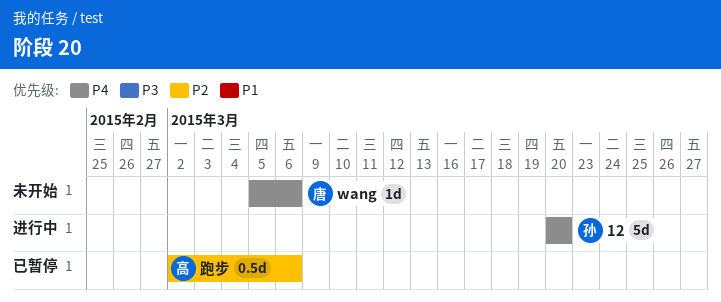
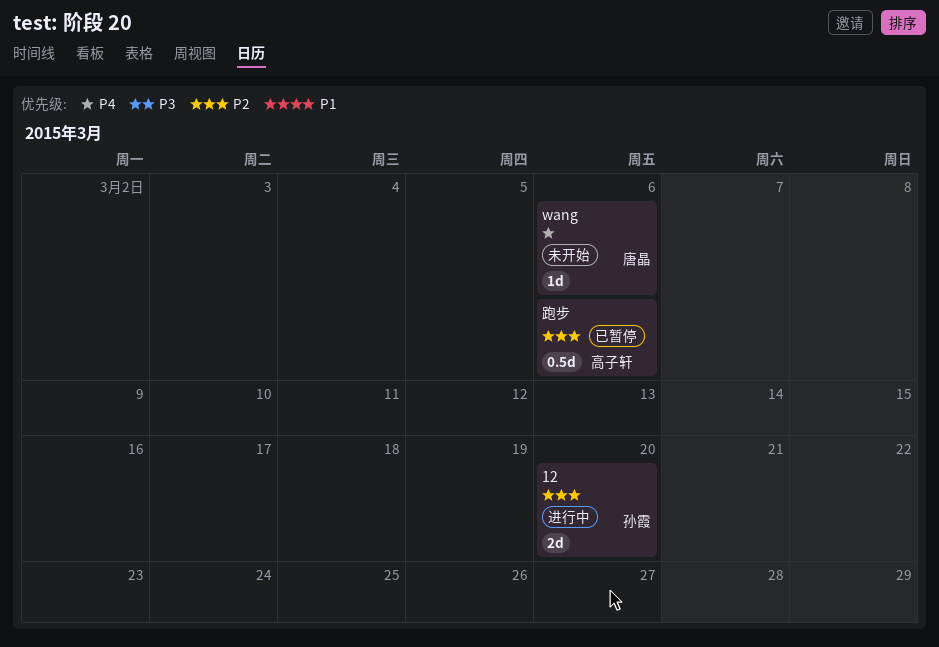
12, priority: P4 -> P2
12, estimate: 5d -> 2d

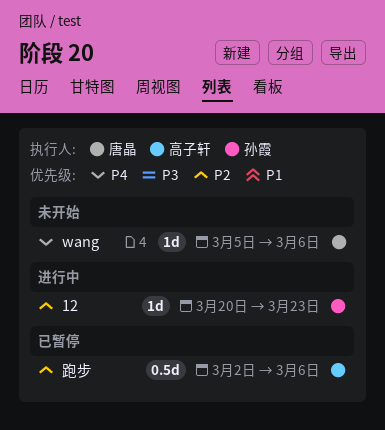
12, estimate: 2d -> 1d
12, due: Mar 20 -> Mar 23

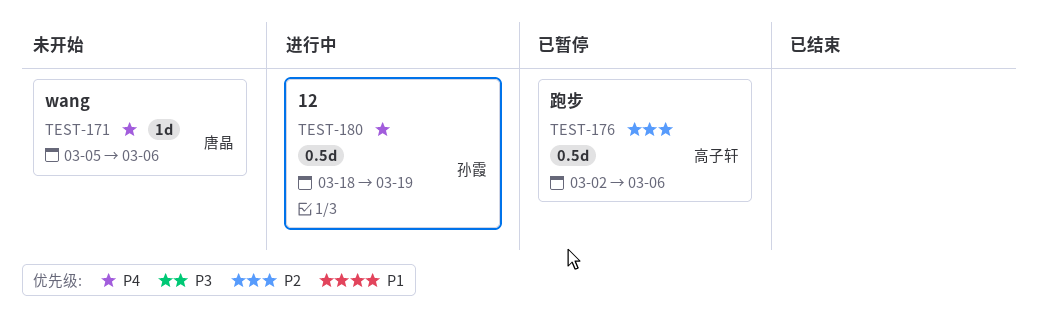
12, priority: P2 -> P4
12, estimate: 1d -> 0.5d
12, start: Mar 20 -> Mar 18
12, due: Mar 23 -> Mar 19

